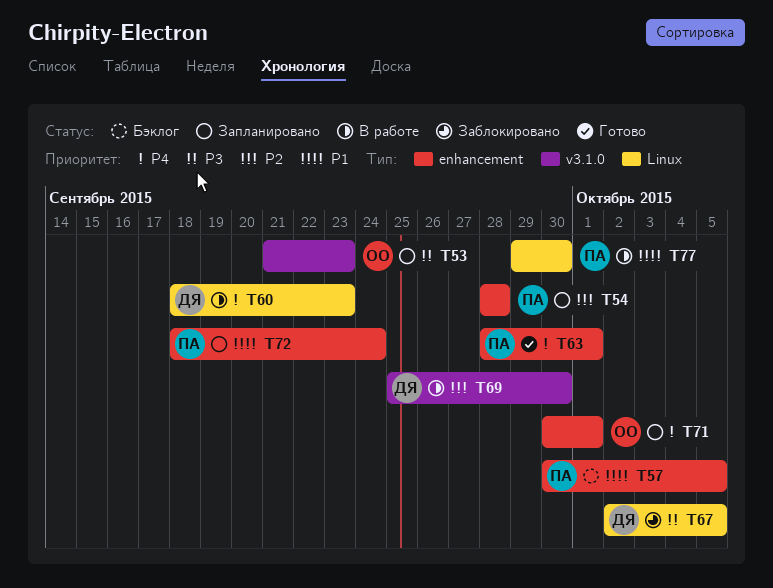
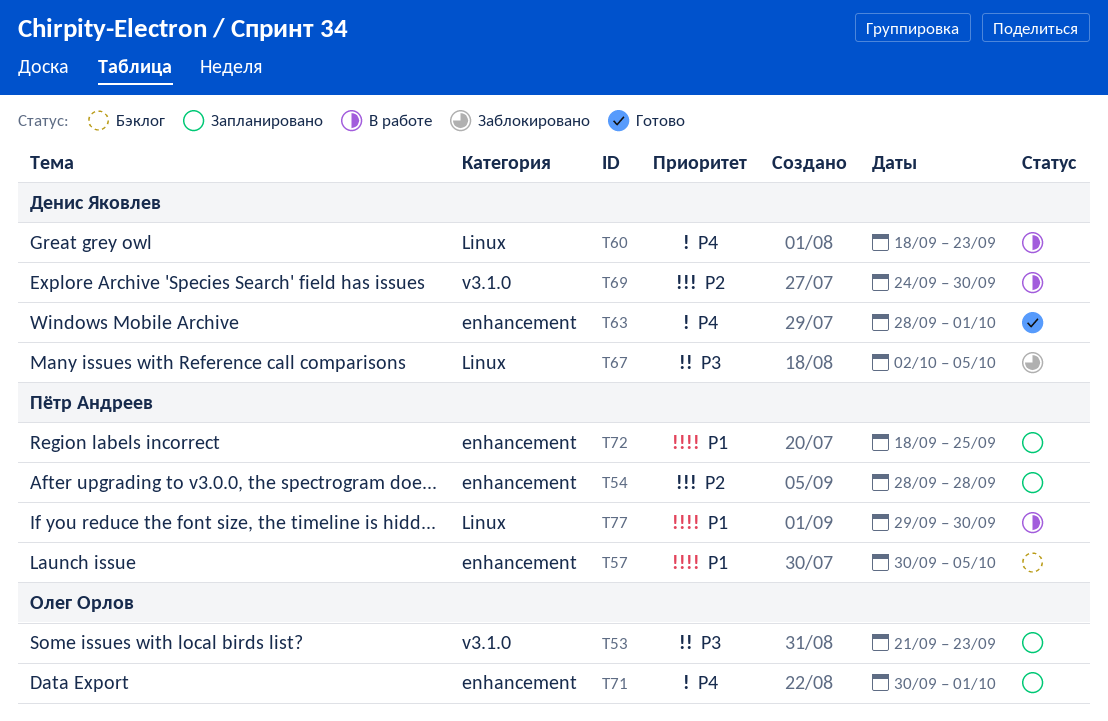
T63, owner: Пётр Андреев -> Денис Яковлев
T69, start: Sep 25 -> Sep 24
T72, due: Sep 24 -> Sep 25

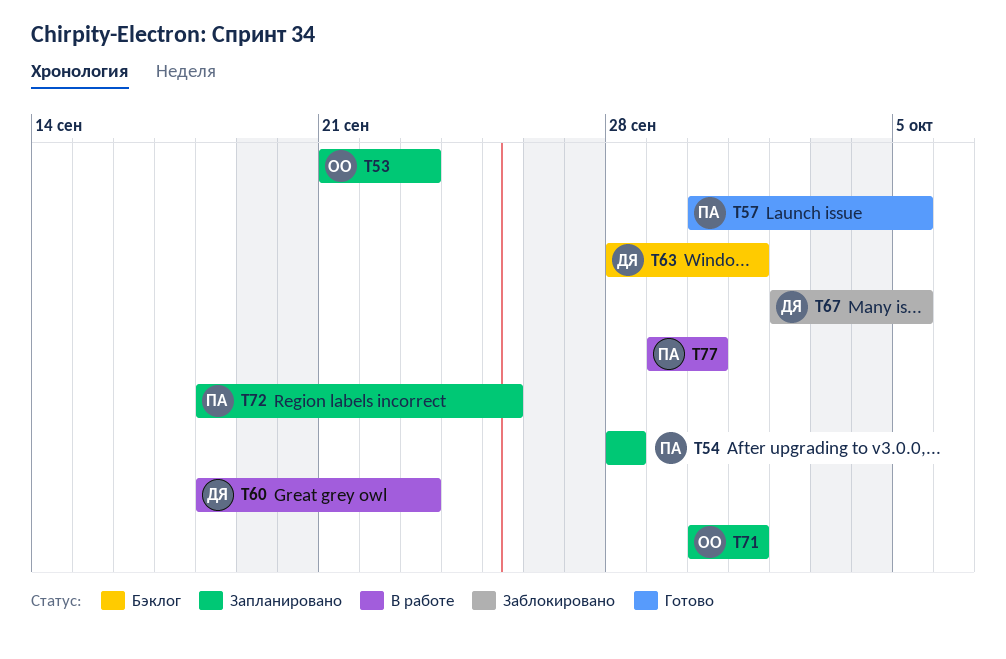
T57, status: Бэклог -> Готово
T63, status: Готово -> Бэклог
T69: present -> none

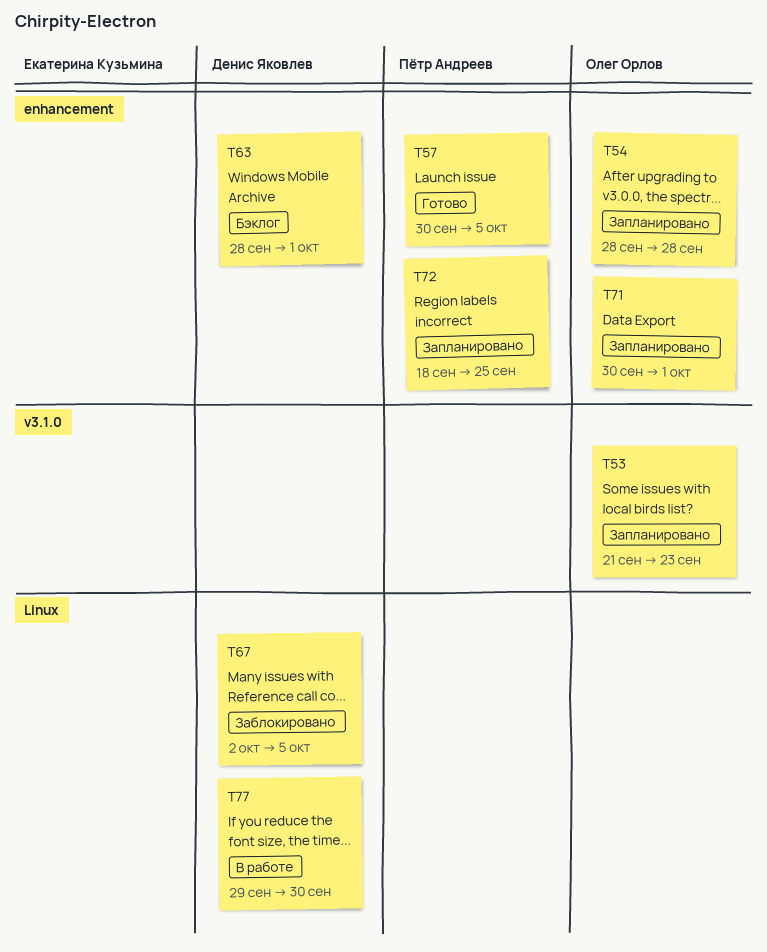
T54, owner: Пётр Андреев -> Олег Орлов
T60: present -> none
T77, owner: Пётр Андреев -> Денис Яковлев

